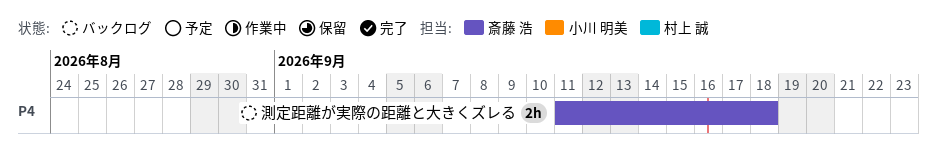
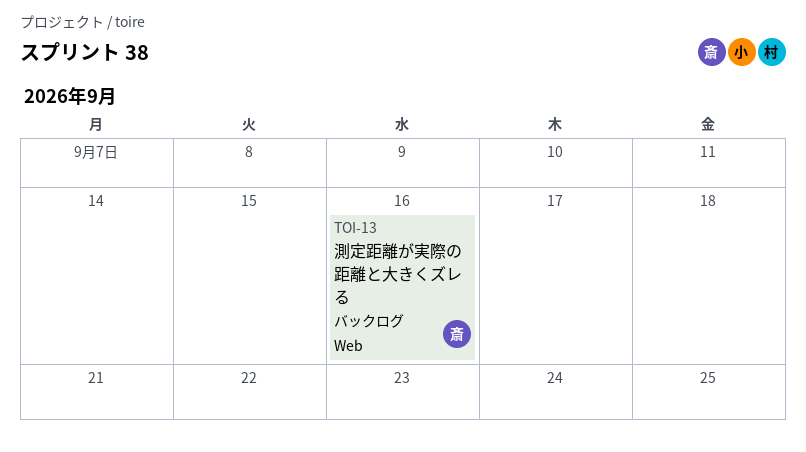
測定距離が実際の距離と大きくズレる, due: Sep 18 -> Sep 16

